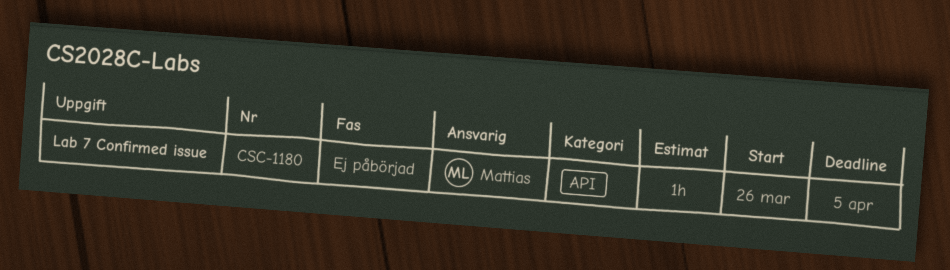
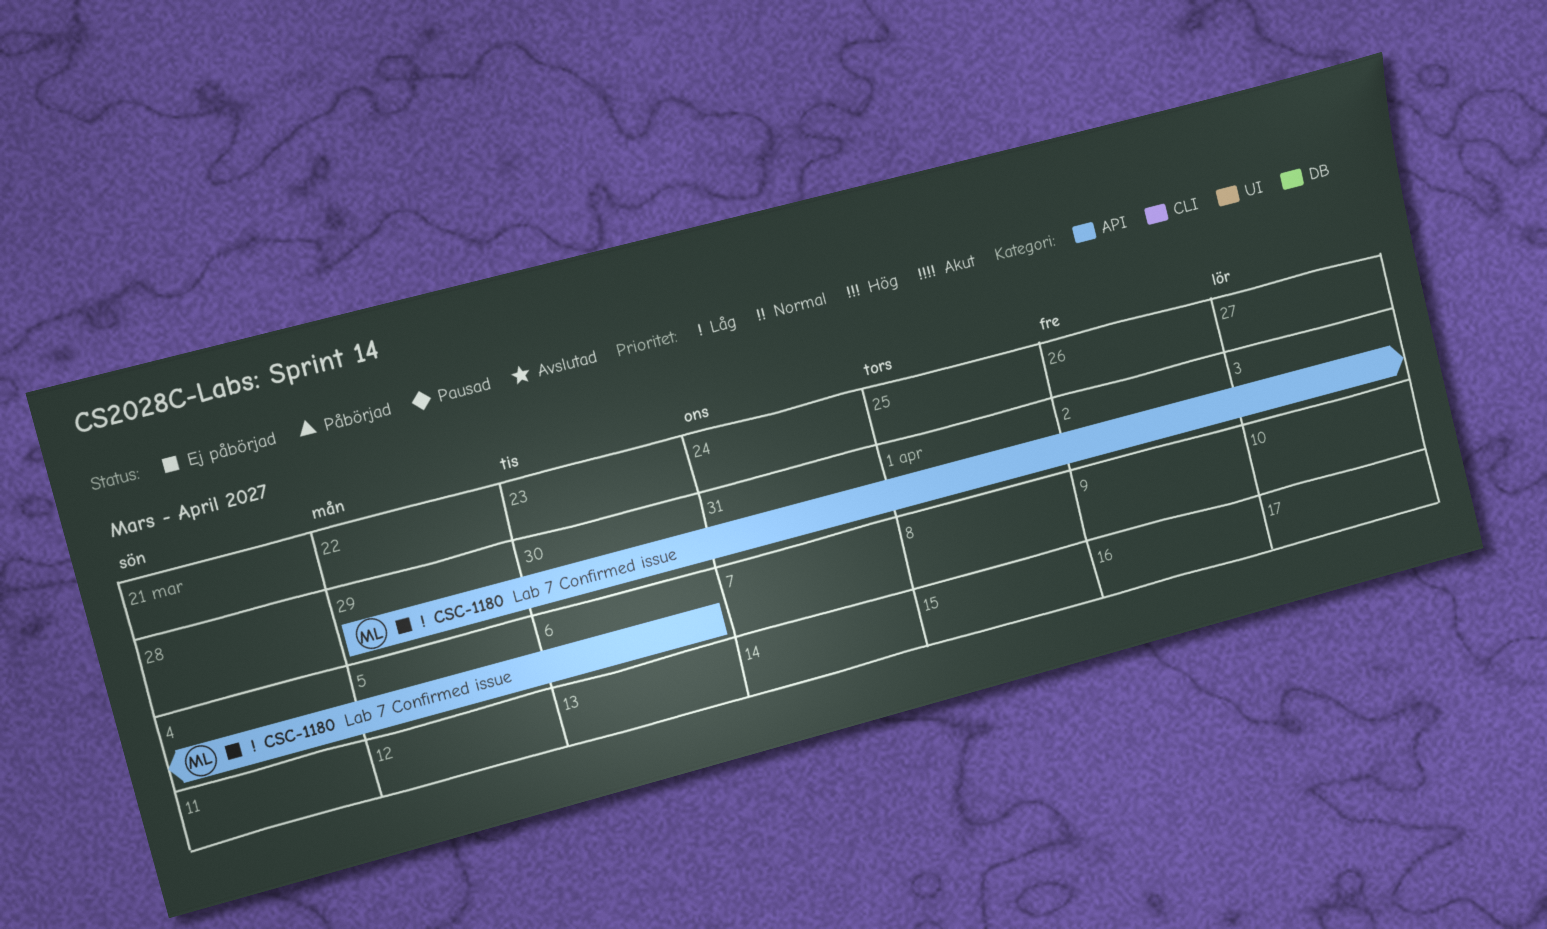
CSC-1180, start: Mar 26 -> Mar 29
CSC-1180, due: Apr 5 -> Apr 6

